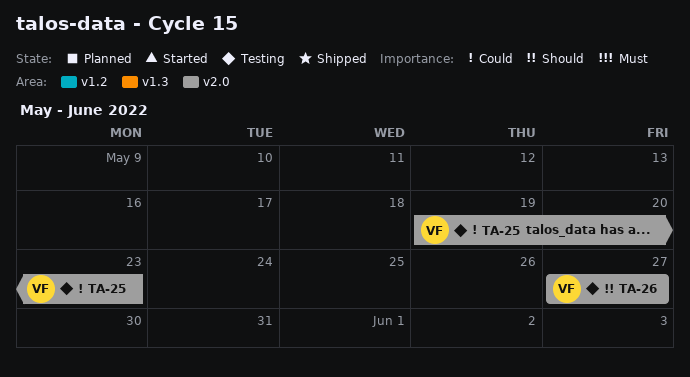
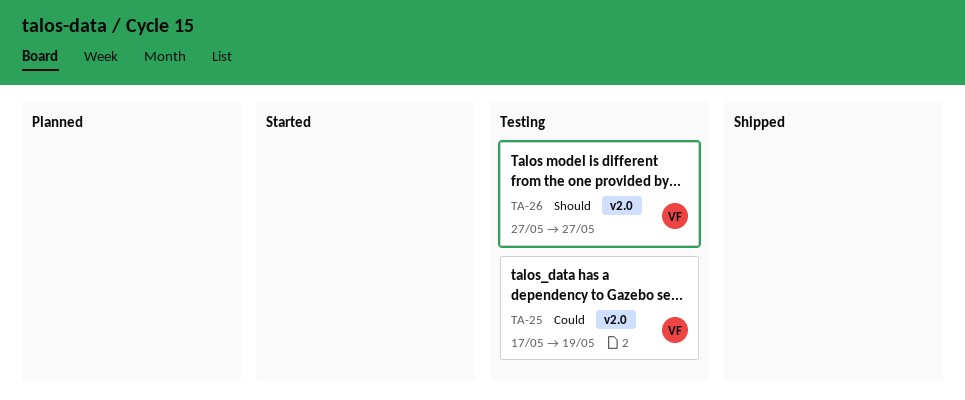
TA-25, start: May 19 -> May 17
TA-25, due: May 23 -> May 19

